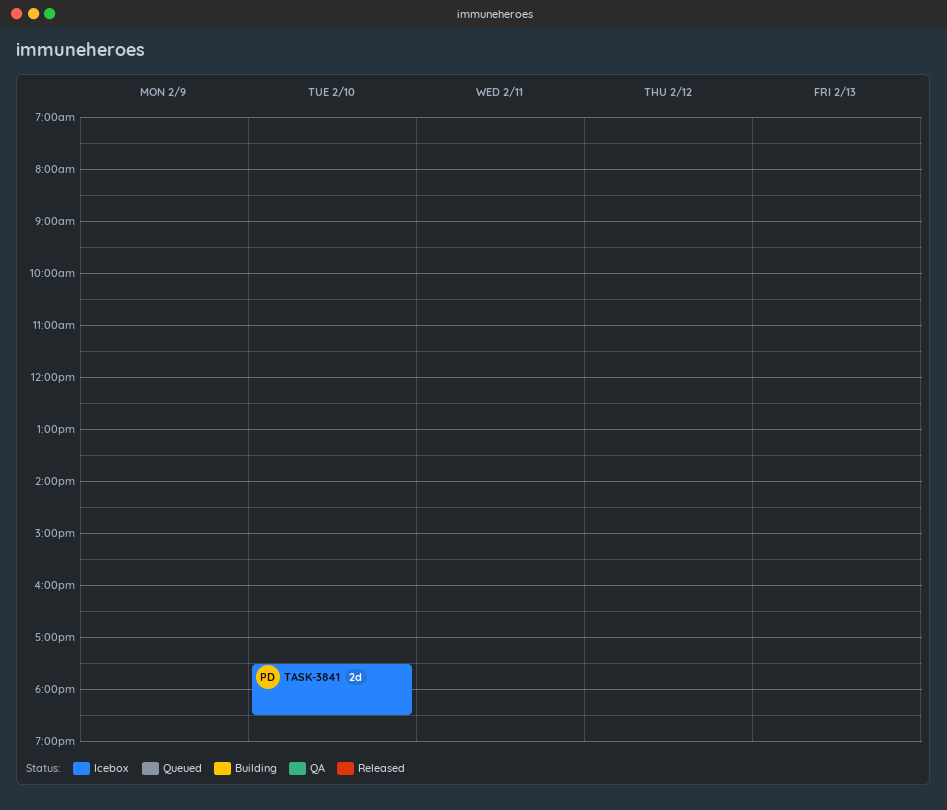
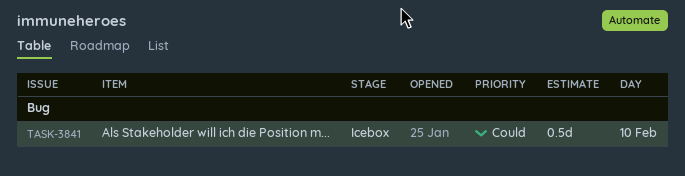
TASK-3841, estimate: 2d -> 0.5d

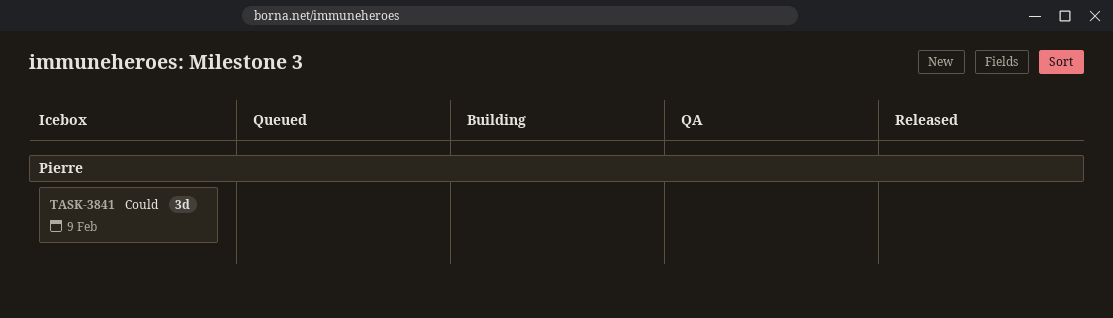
TASK-3841, estimate: 0.5d -> 3d
TASK-3841, day: Feb 10 -> Feb 9

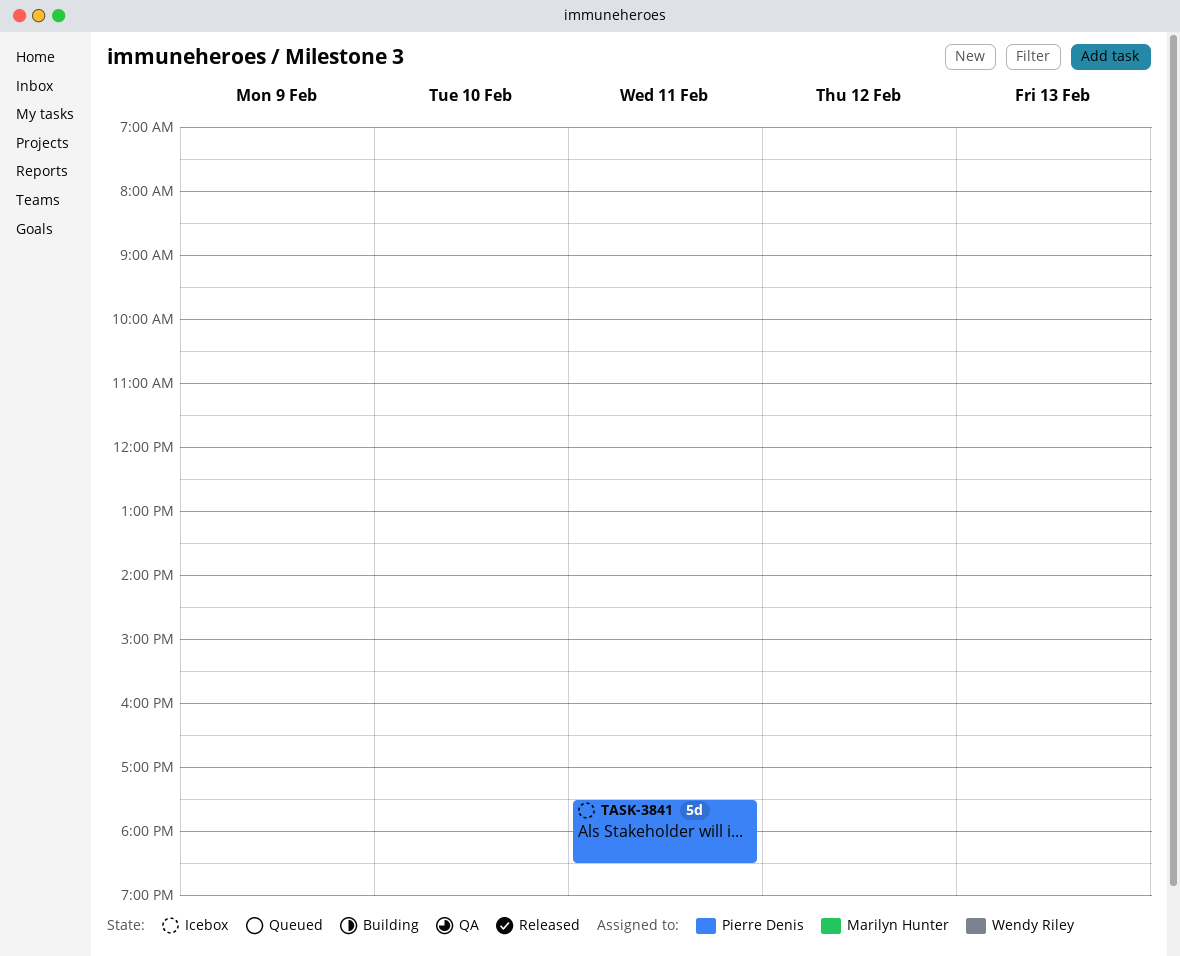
TASK-3841, estimate: 3d -> 5d
TASK-3841, day: Feb 9 -> Feb 11

